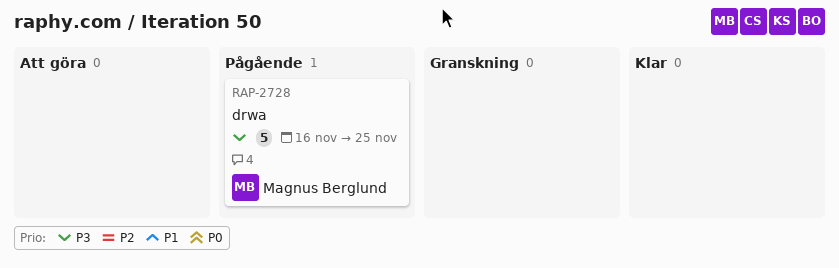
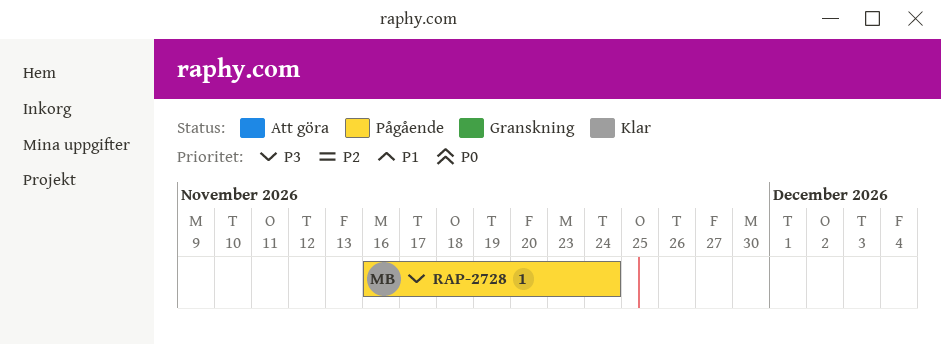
RAP-2728, estimate: 5 -> 1
RAP-2728, due: Nov 25 -> Nov 24

